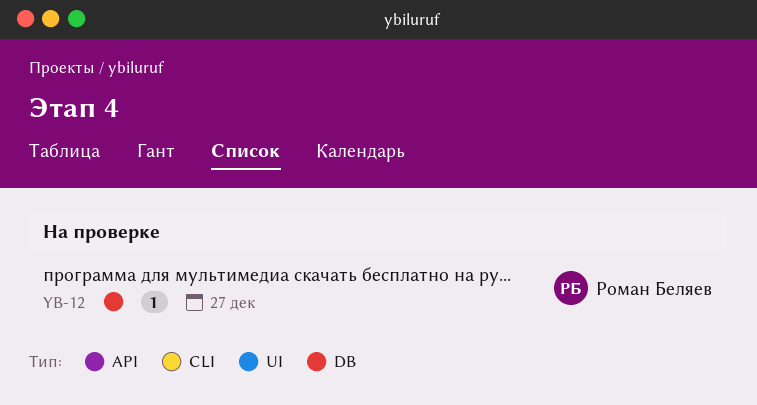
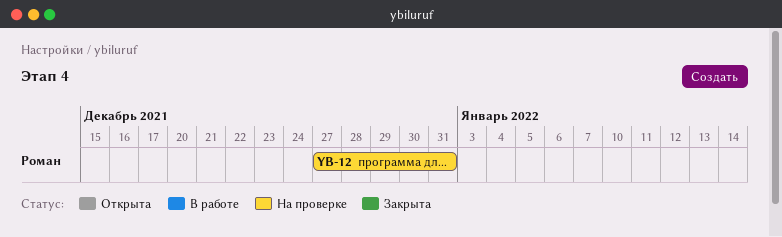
YB-12, due: Dec 27 -> Dec 31

